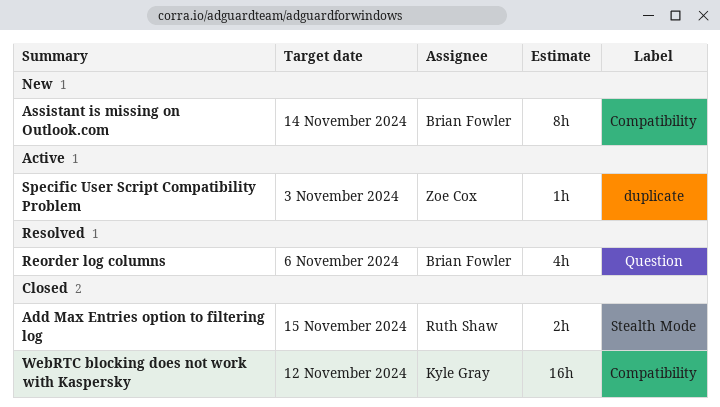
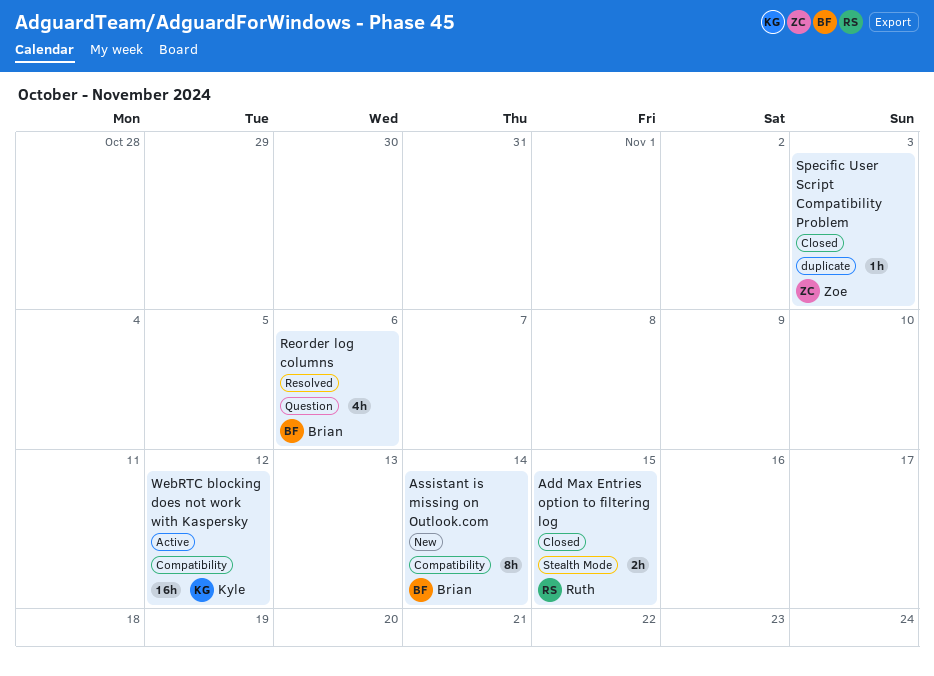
Specific User Script Compatibility Problem, status: Active -> Closed
WebRTC blocking does not work with Kaspersky, status: Closed -> Active

